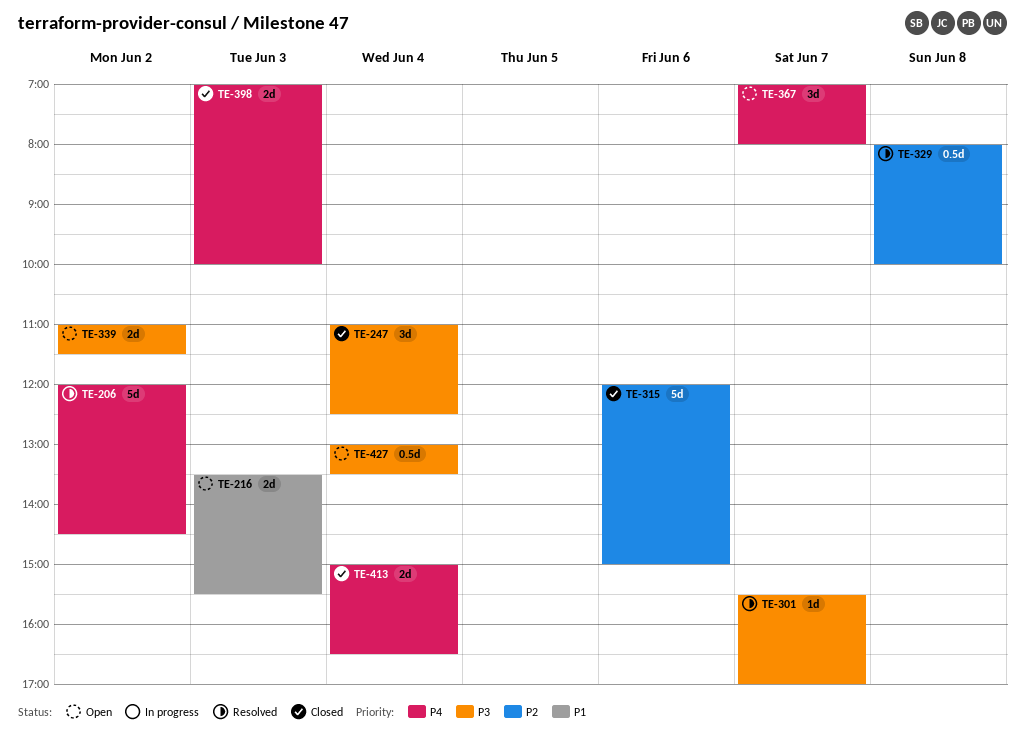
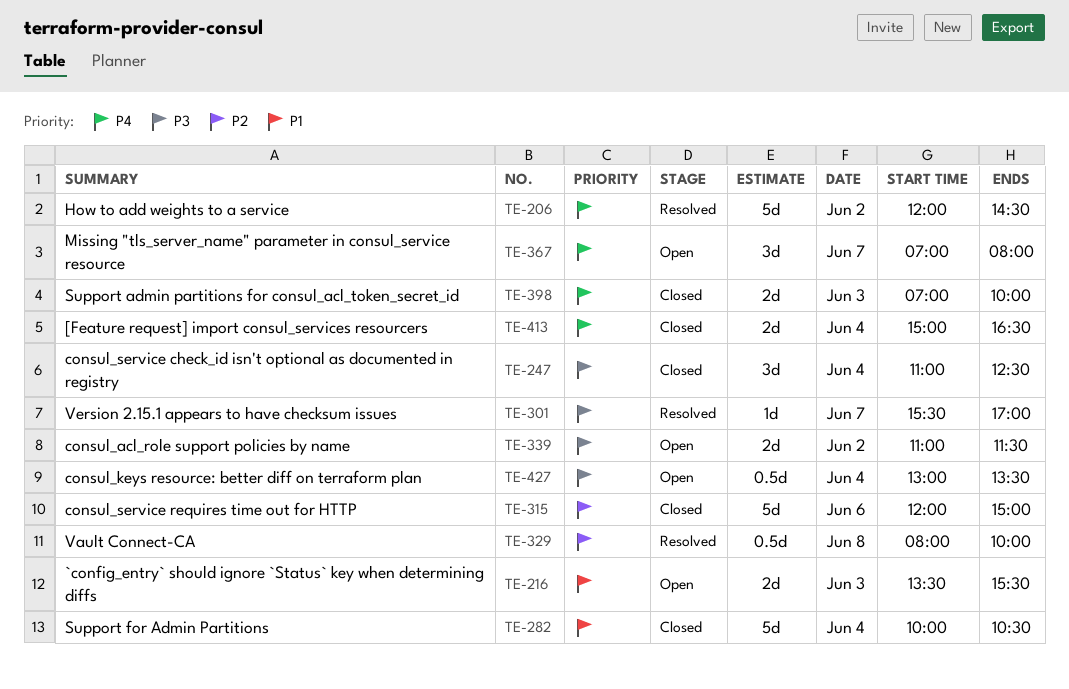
TE-282: none -> present

